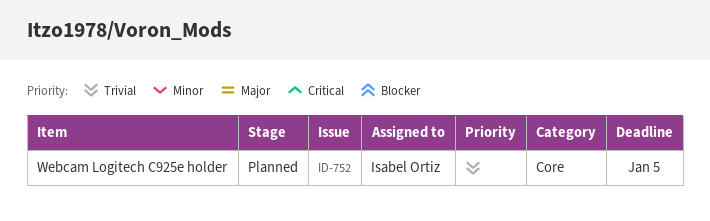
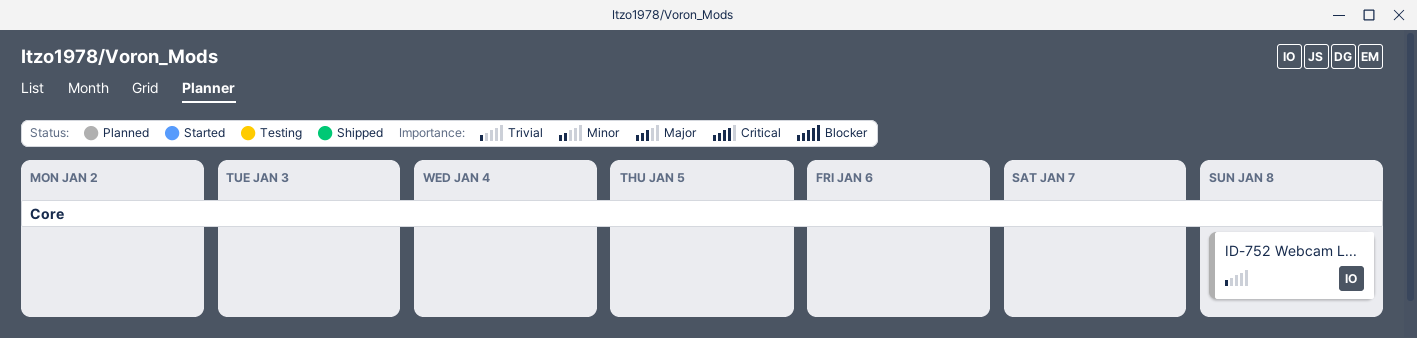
ID-752, due: Jan 5 -> Jan 8

